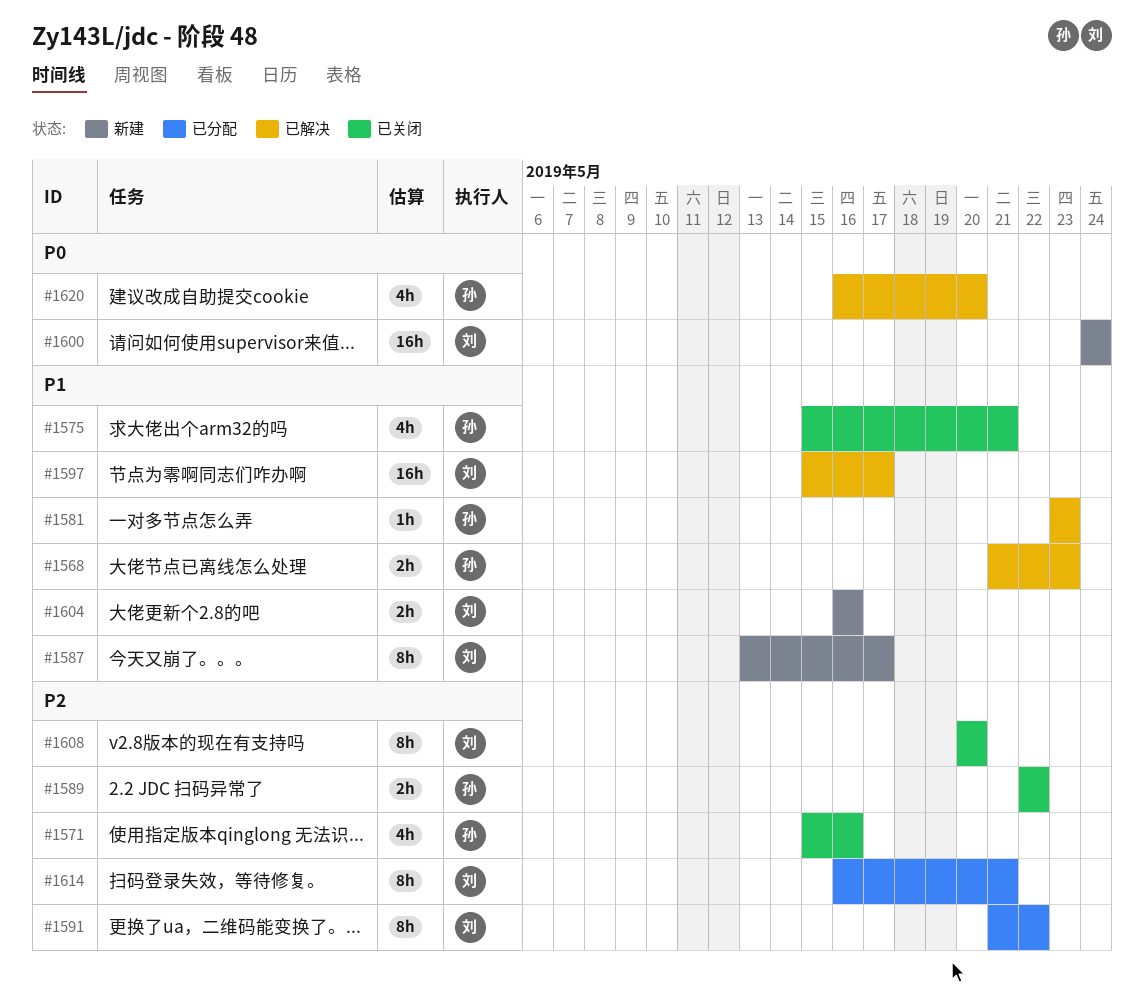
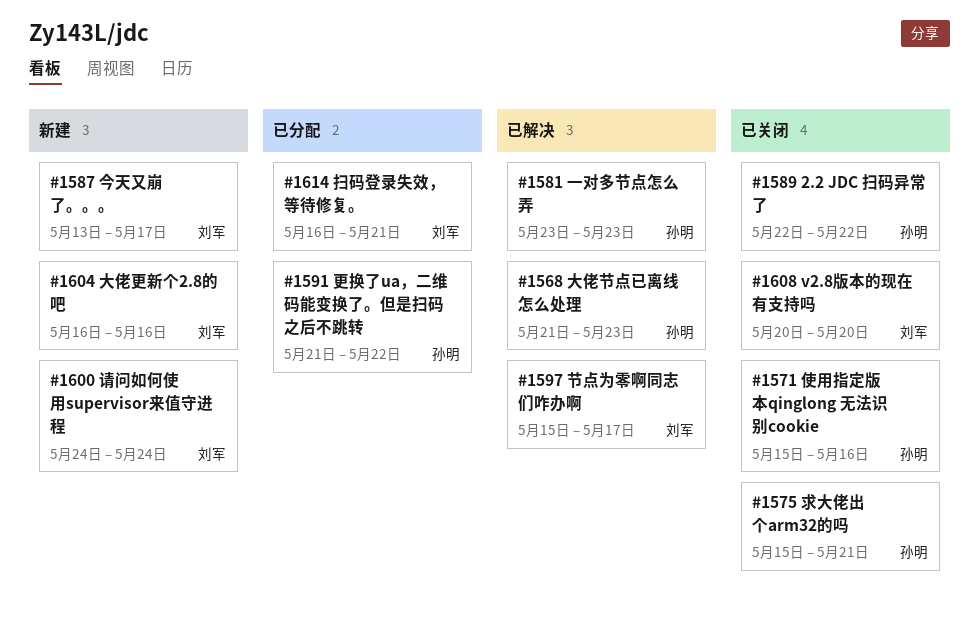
#1591, owner: 刘军 -> 孙明
#1620: present -> none

